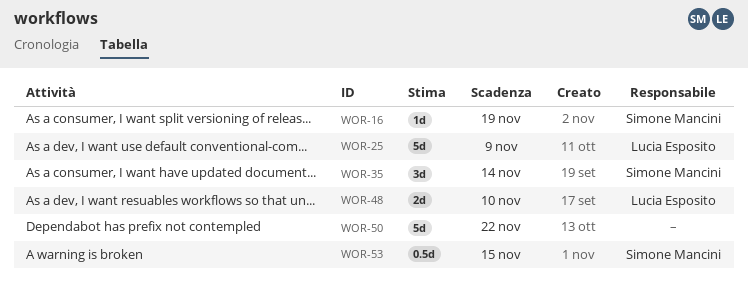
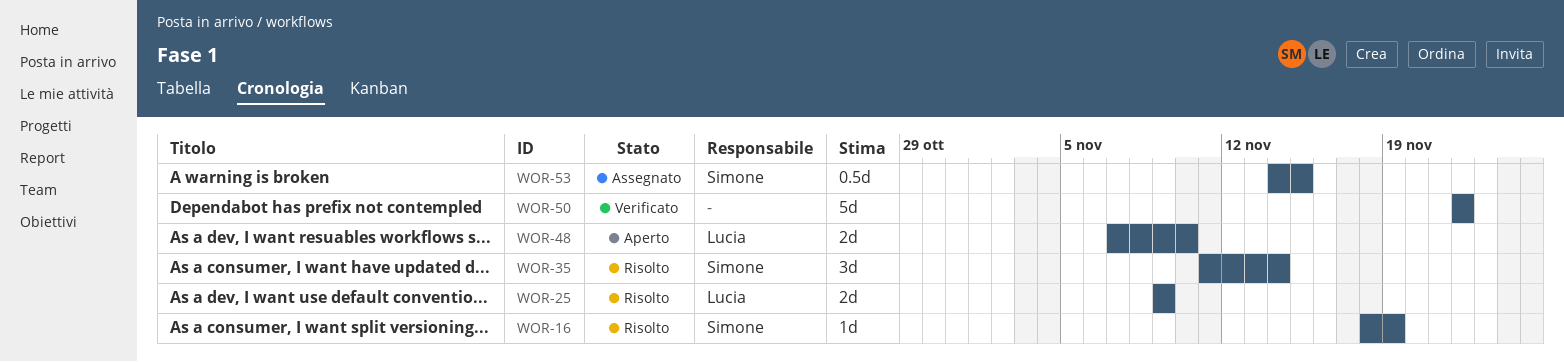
WOR-25, estimate: 5d -> 2d

